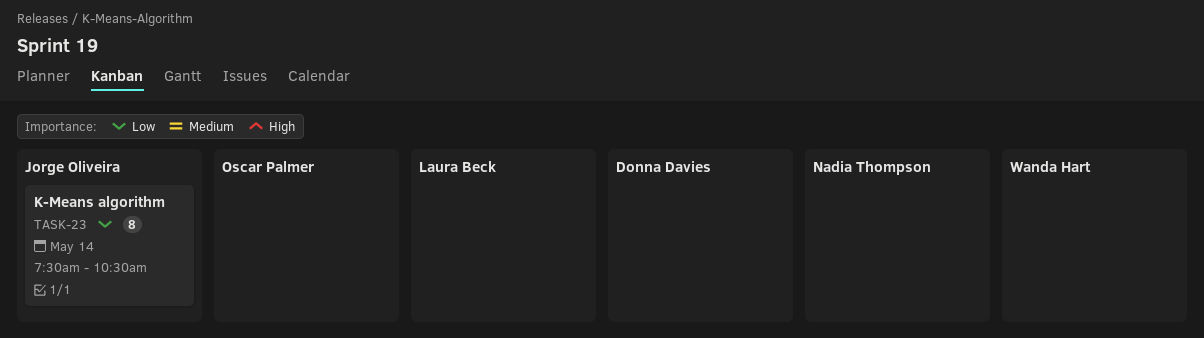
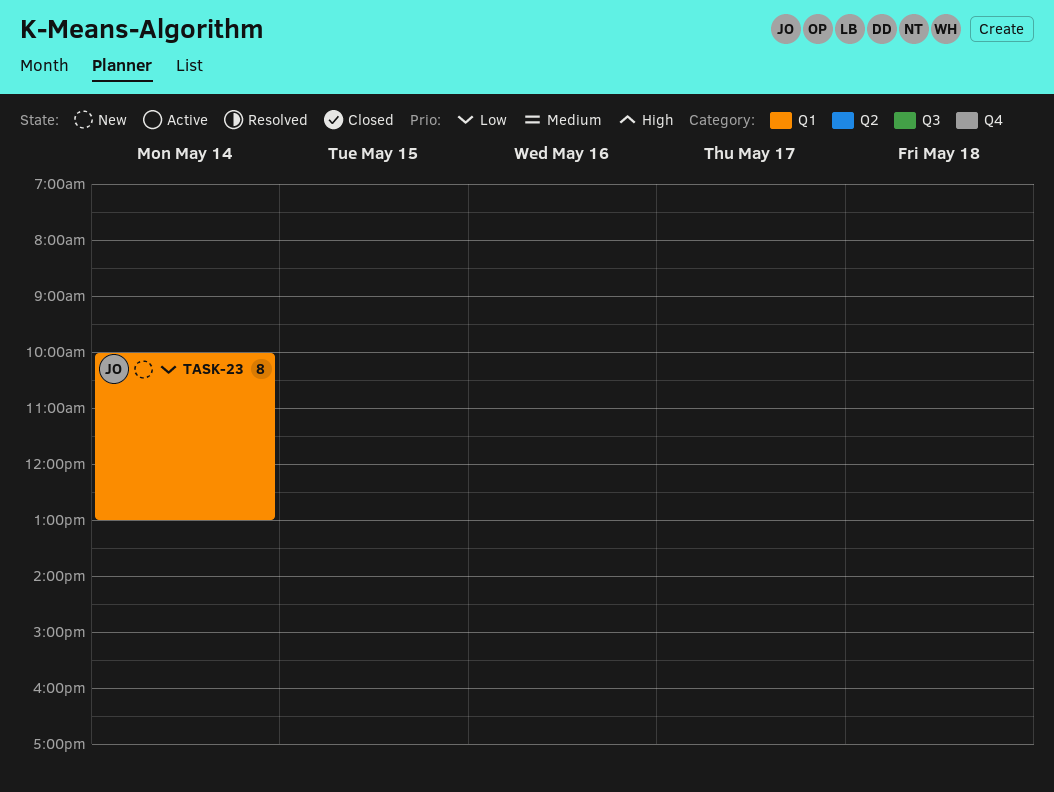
TASK-23, begins: 07:30 -> 10:00
TASK-23, ends: 10:30 -> 13:00

